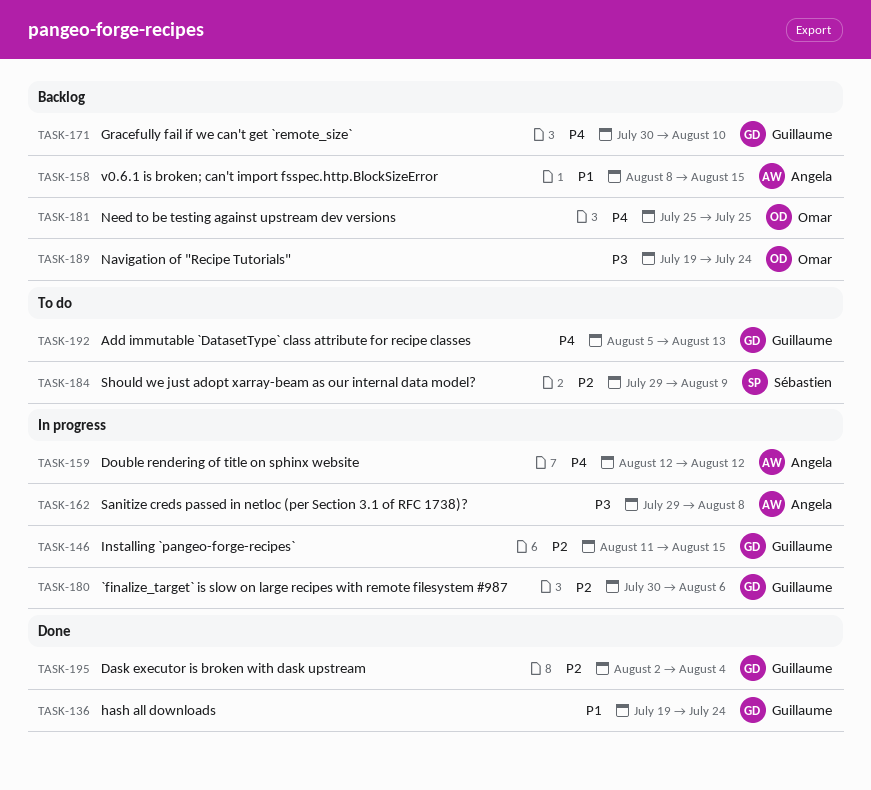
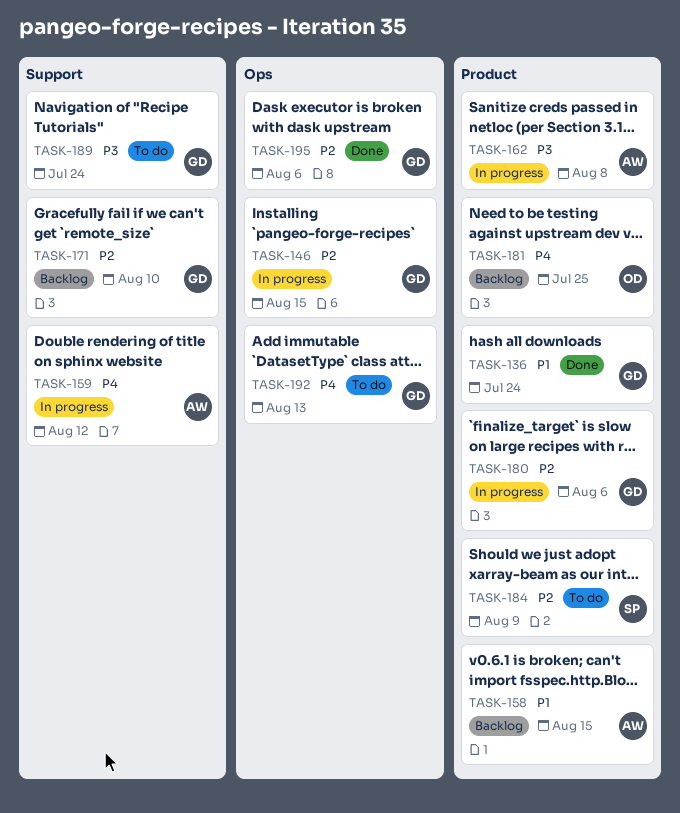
TASK-171, priority: P4 -> P2
TASK-189, status: Backlog -> To do
TASK-189, owner: Omar -> Guillaume
TASK-195, due: Aug 4 -> Aug 6

